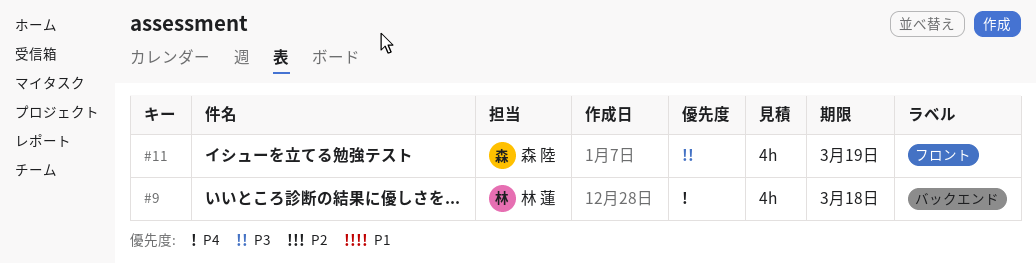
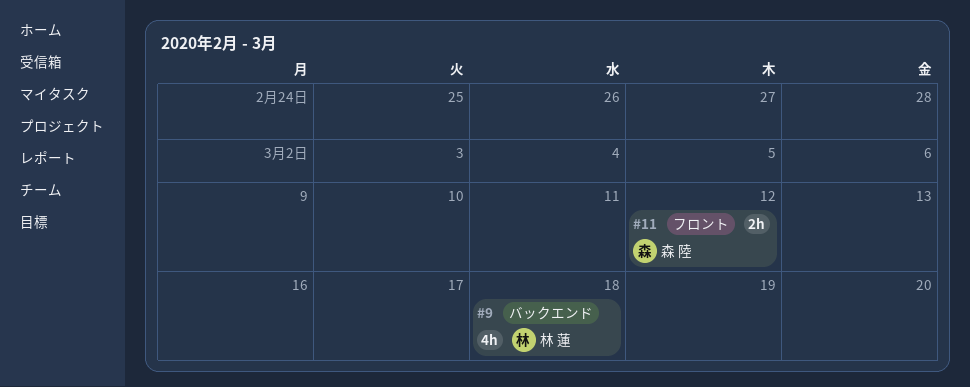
#11, estimate: 4h -> 2h
#11, due: Mar 19 -> Mar 12

